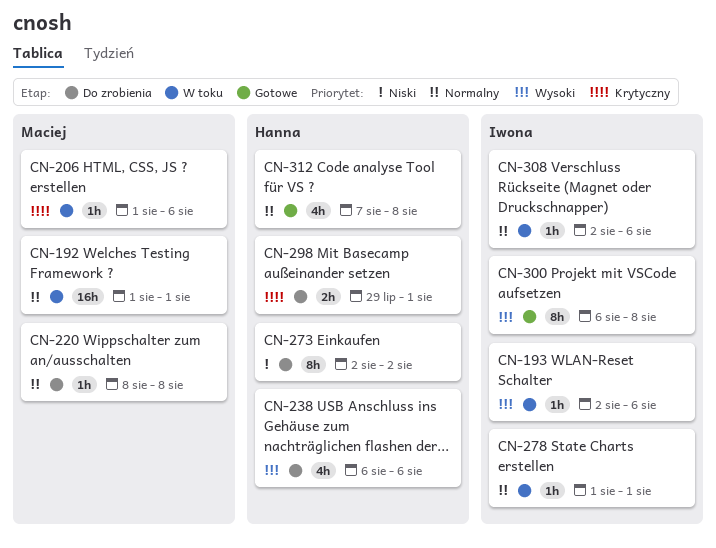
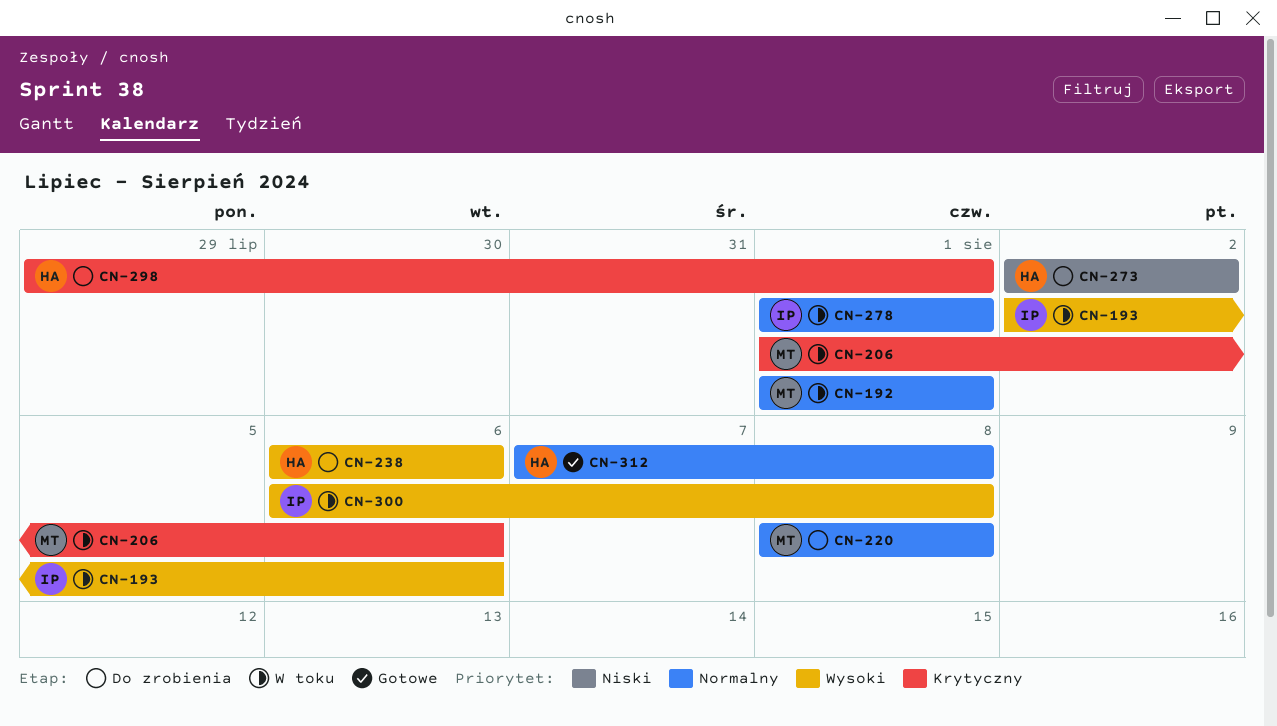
CN-300, status: Gotowe -> W toku
CN-308: present -> none

